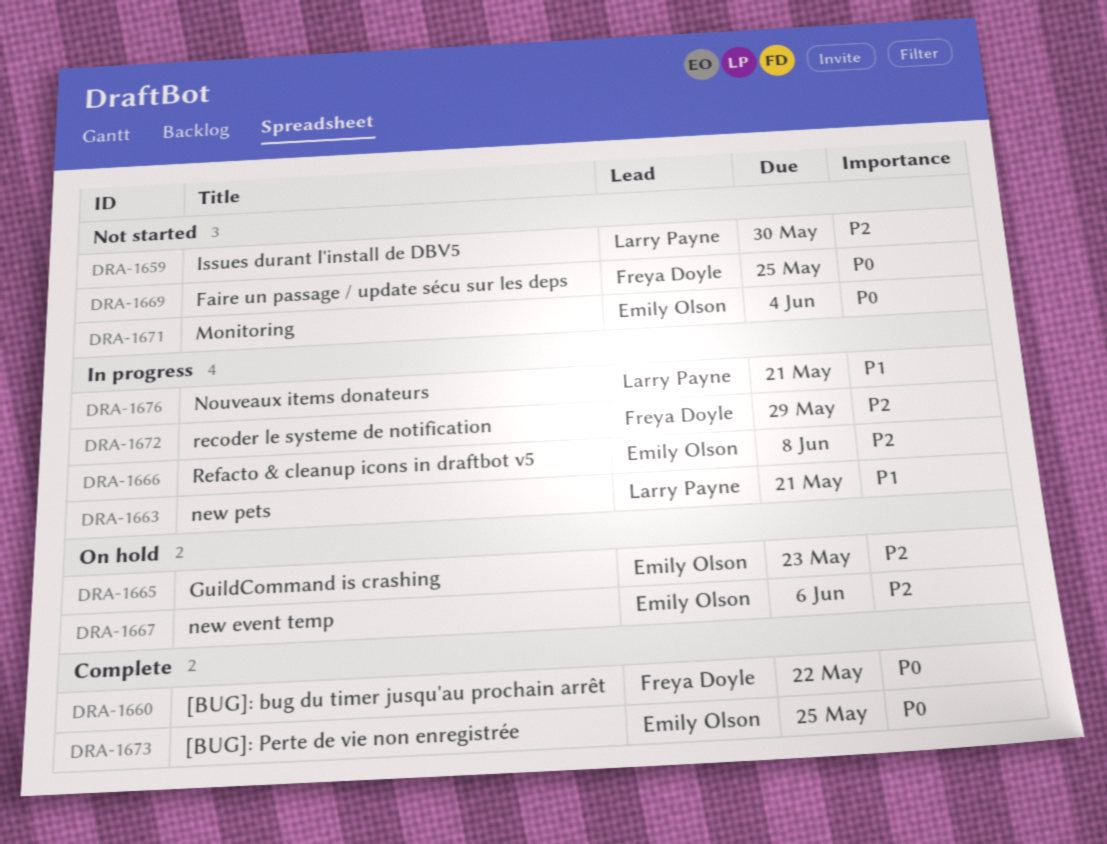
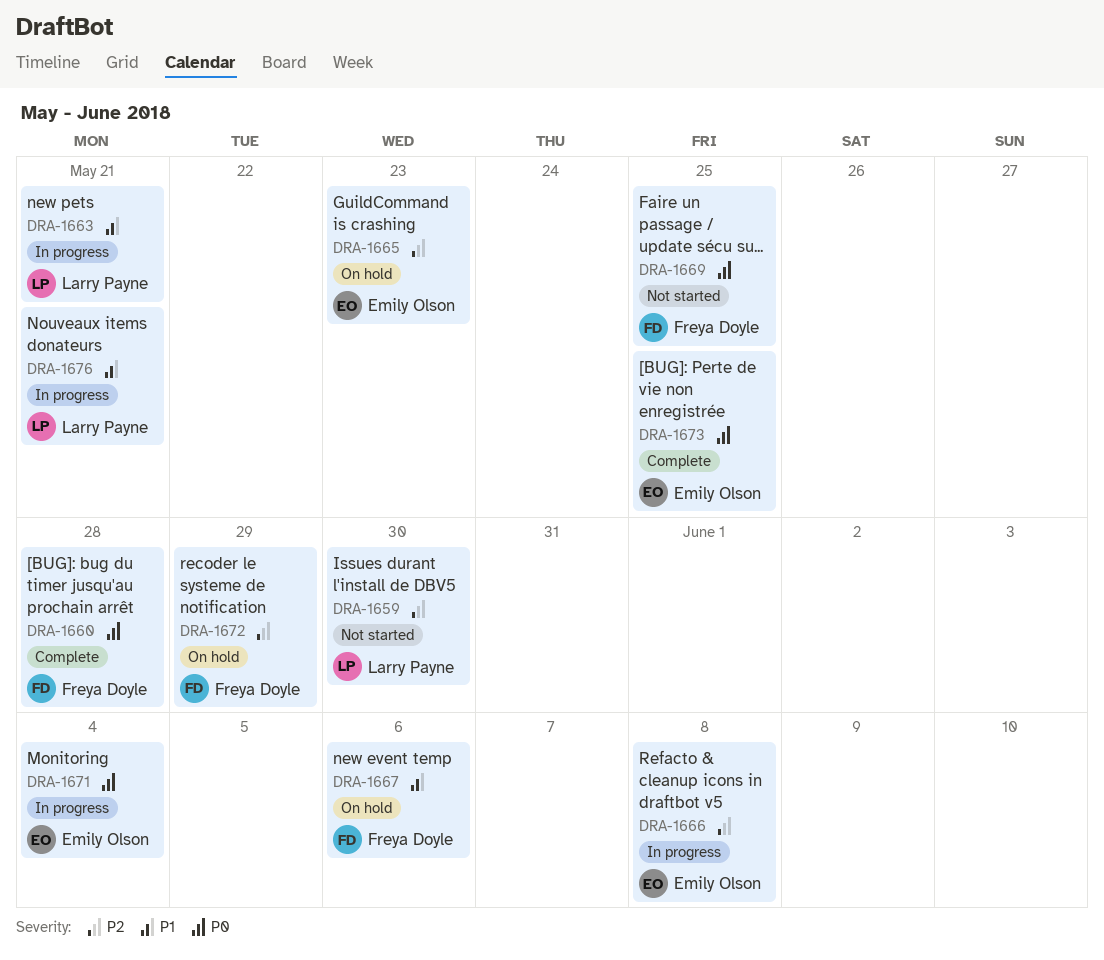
DRA-1660, due: May 22 -> May 28
DRA-1667, owner: Emily Olson -> Freya Doyle
DRA-1667, priority: P2 -> P1
DRA-1671, status: Not started -> In progress
DRA-1672, status: In progress -> On hold

